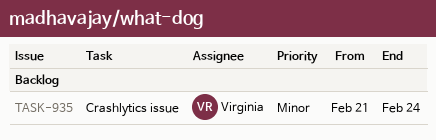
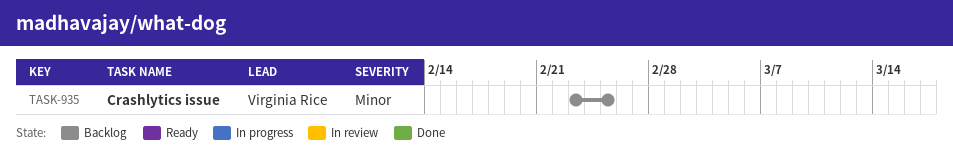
TASK-935, start: Feb 21 -> Feb 23
TASK-935, due: Feb 24 -> Feb 25

